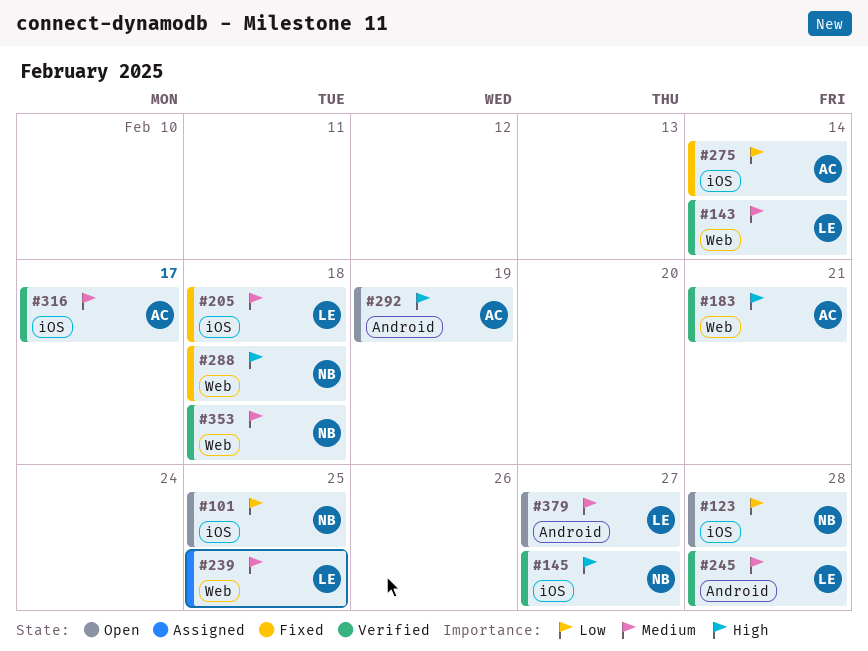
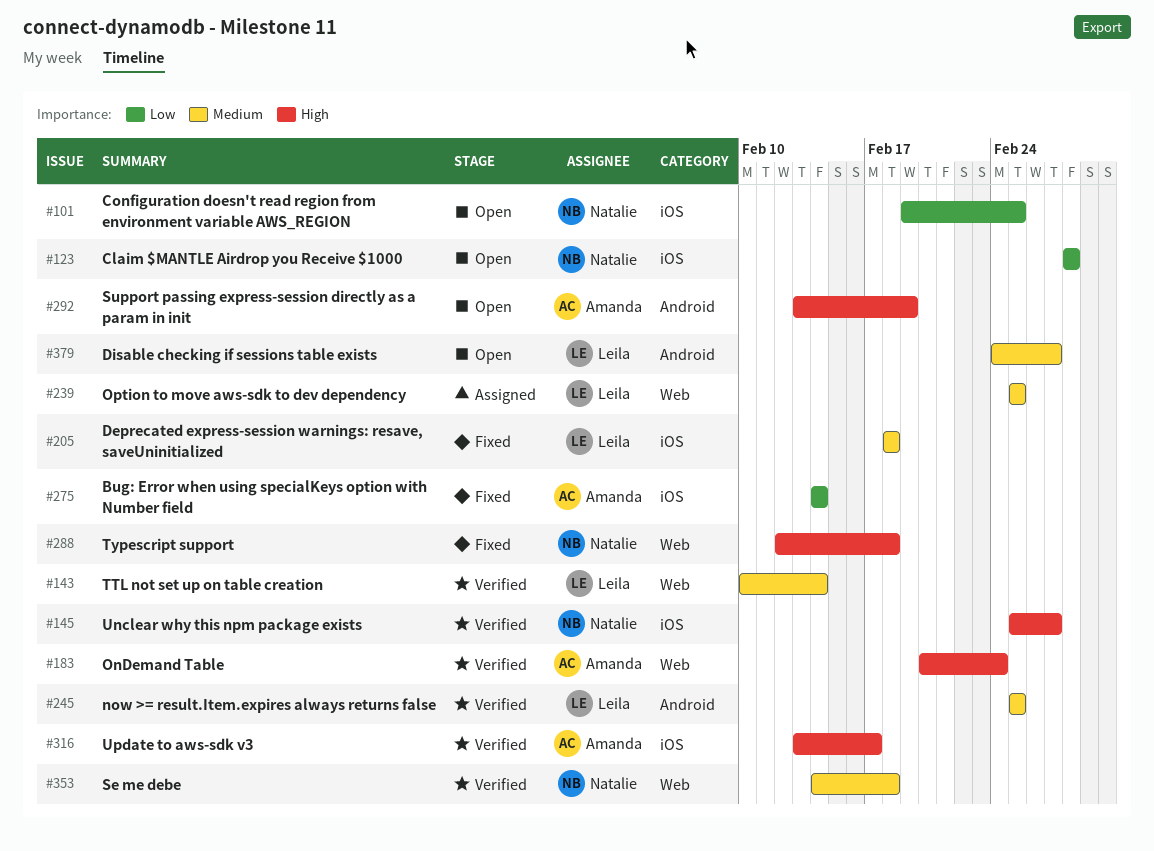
#183, due: Feb 21 -> Feb 24
#245, due: Feb 28 -> Feb 25
#316, priority: Medium -> High

